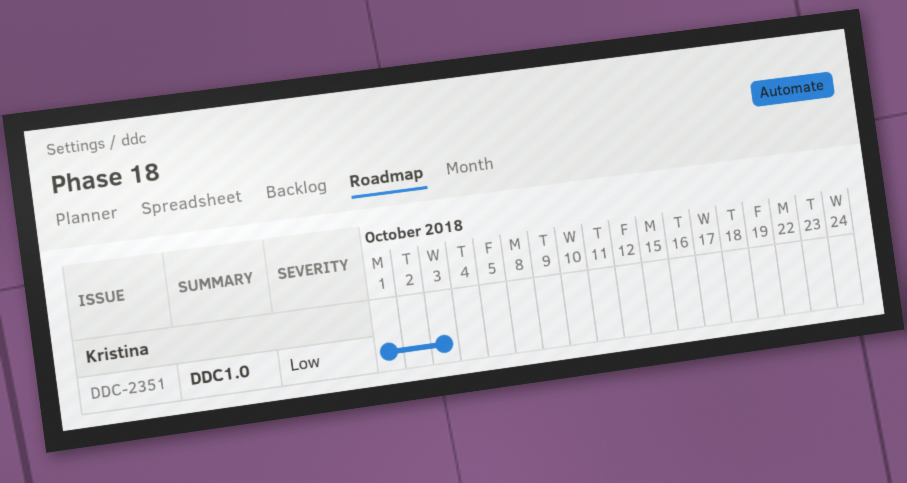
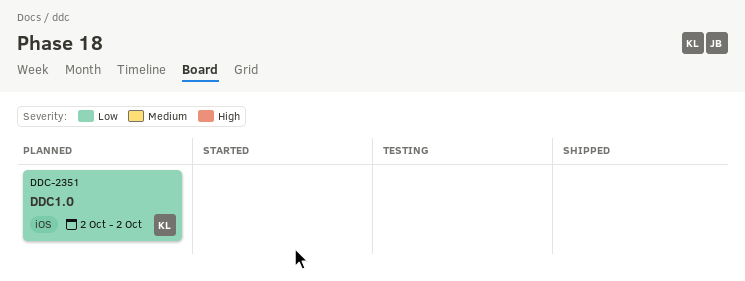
DDC-2351, start: Oct 1 -> Oct 2
DDC-2351, due: Oct 3 -> Oct 2

